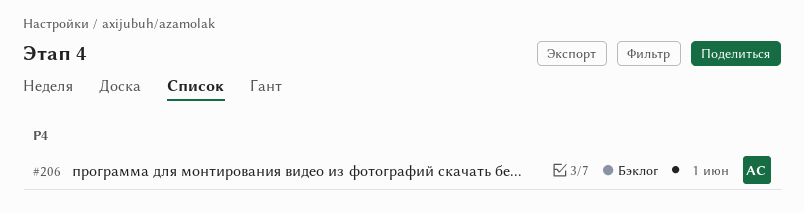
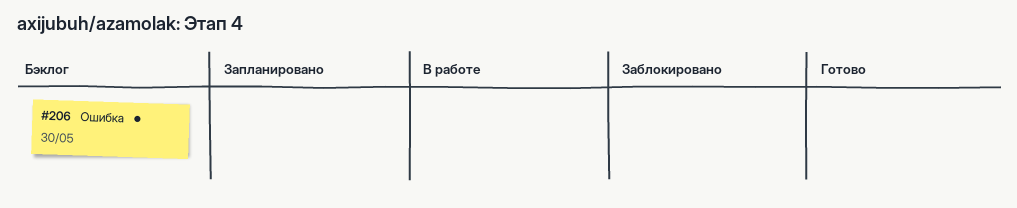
#206, due: Jun 1 -> May 30

